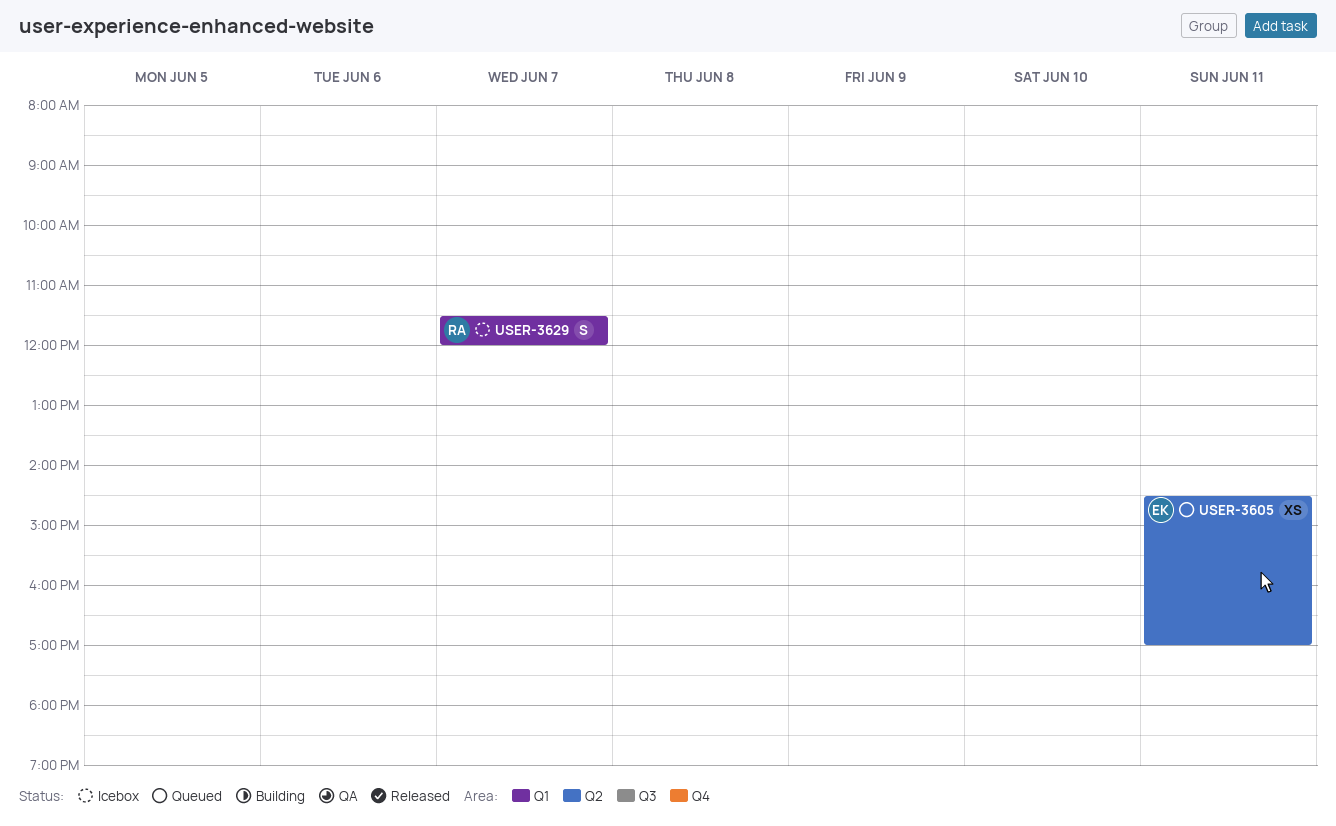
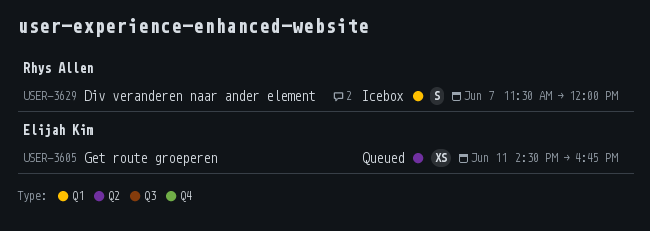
USER-3605, ends: 17:00 -> 16:45

